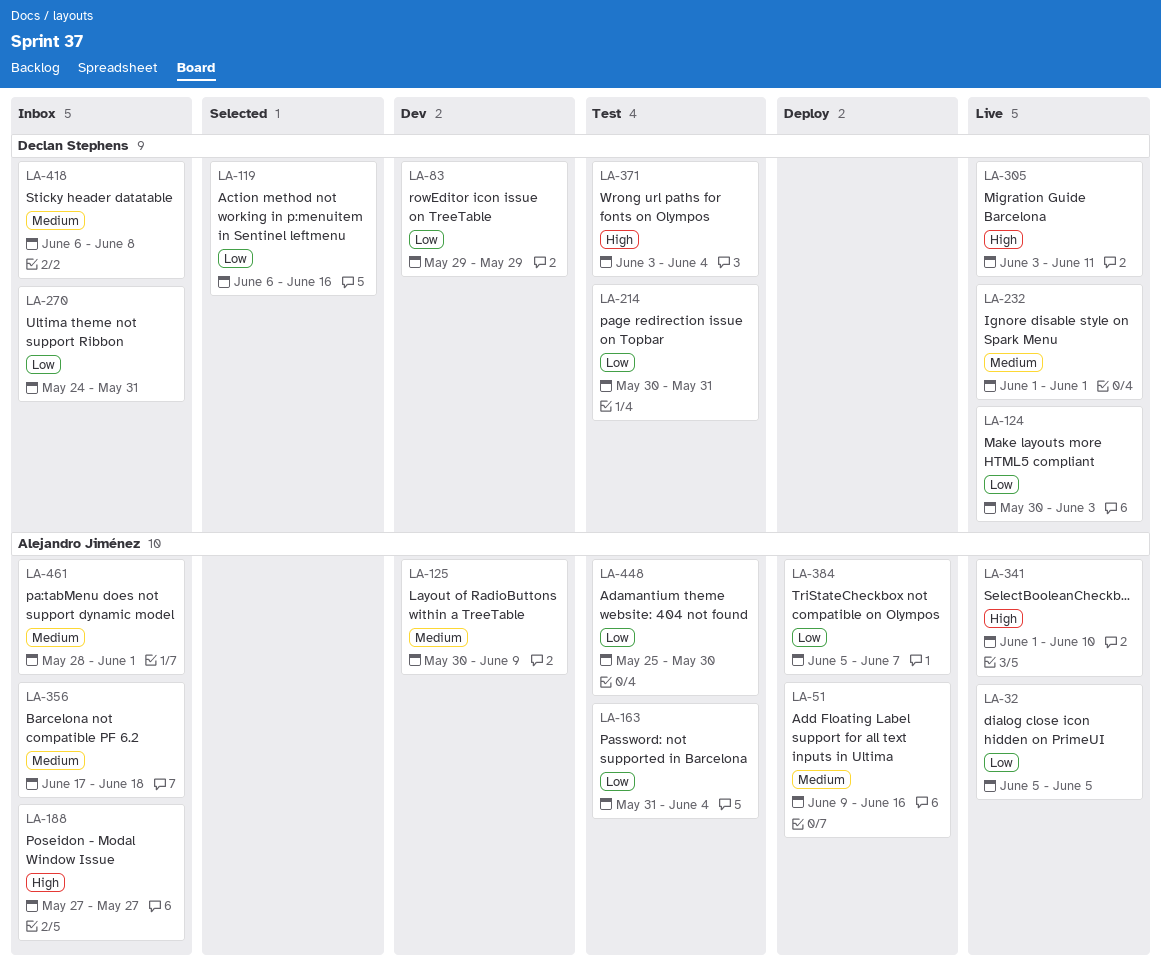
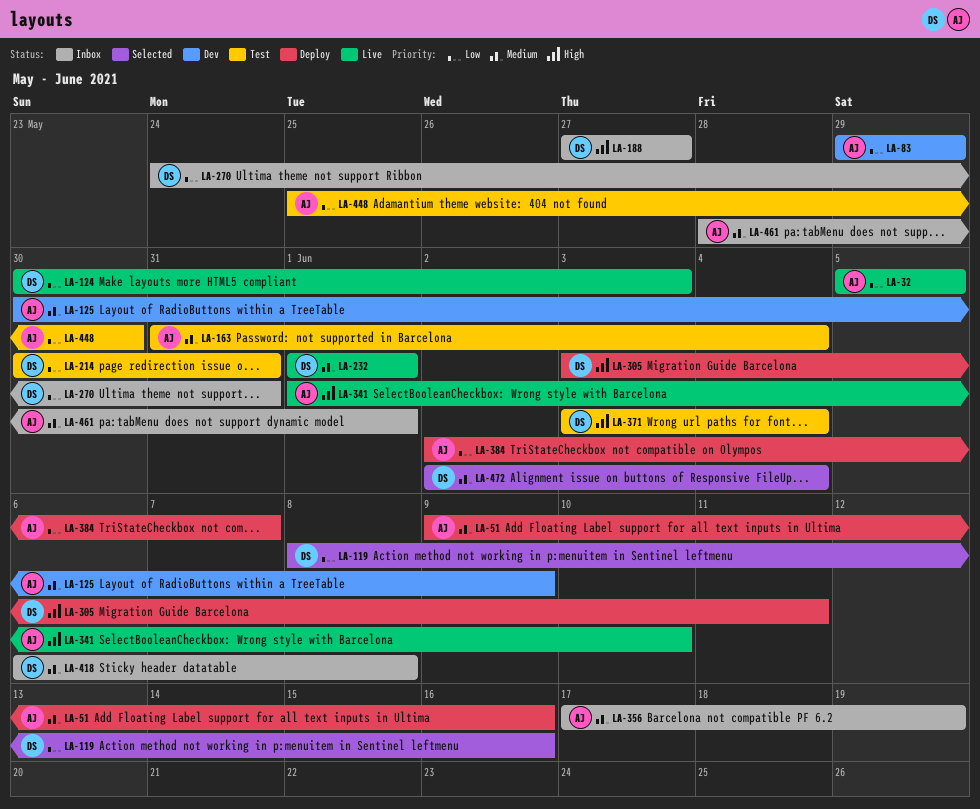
LA-83, owner: Declan Stephens -> Alejandro Jiménez
LA-119, start: Jun 6 -> Jun 8
LA-163, priority: Low -> Medium
LA-188, owner: Alejandro Jiménez -> Declan Stephens
LA-305, status: Live -> Deploy
LA-356, due: Jun 18 -> Jun 19
LA-384, start: Jun 5 -> Jun 2
LA-472: none -> present

